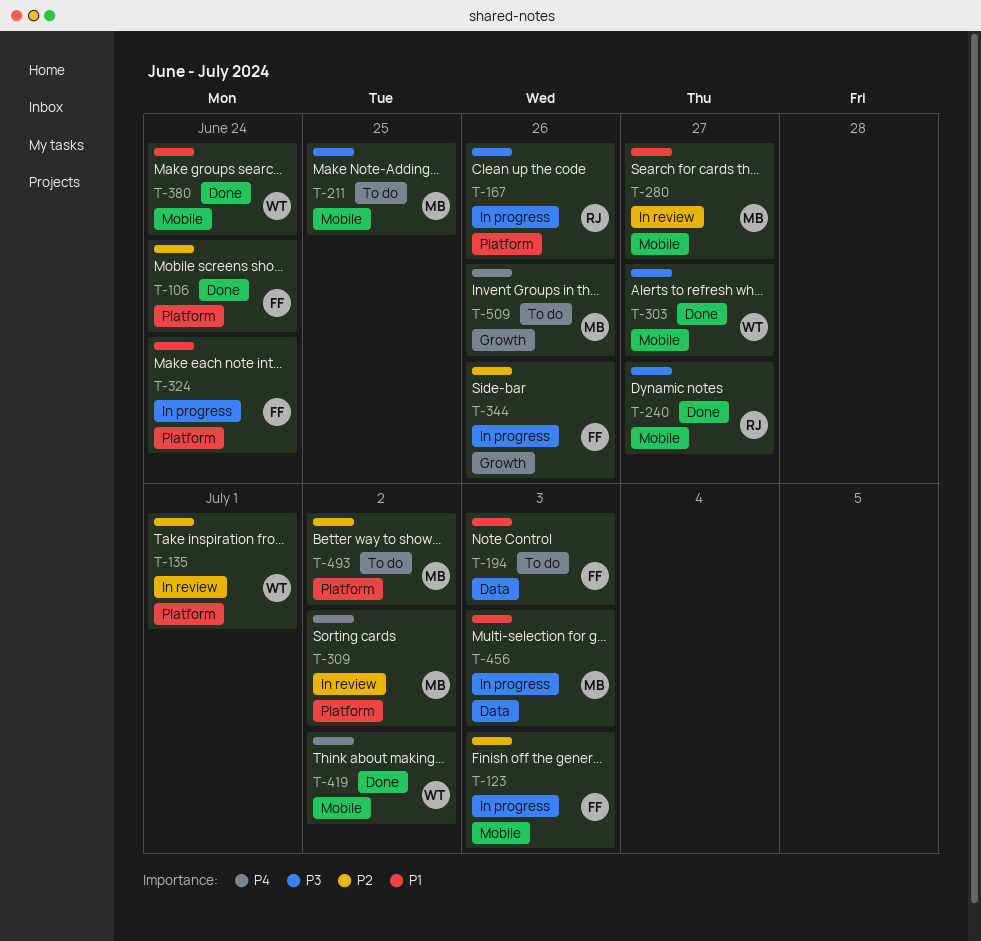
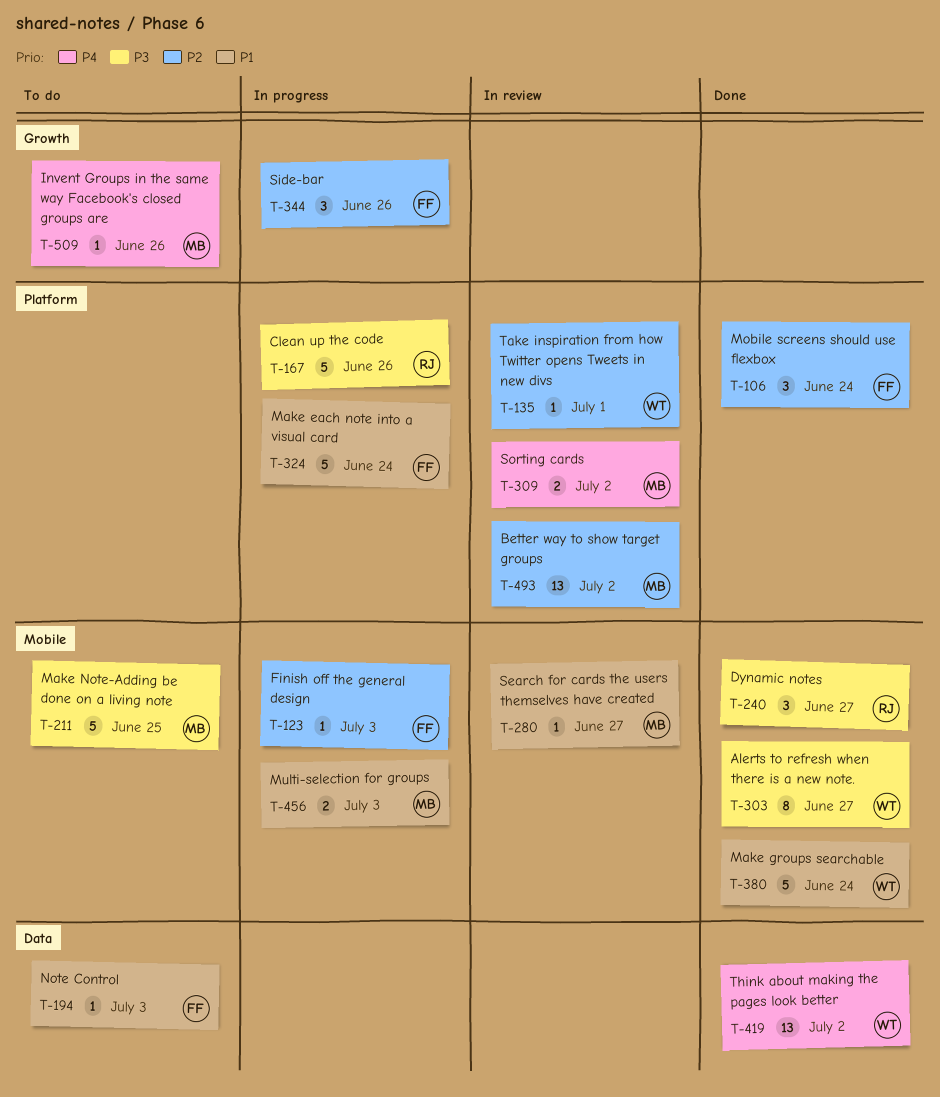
T-419, label: Mobile -> Data
T-456, label: Data -> Mobile
T-493, status: To do -> In review

